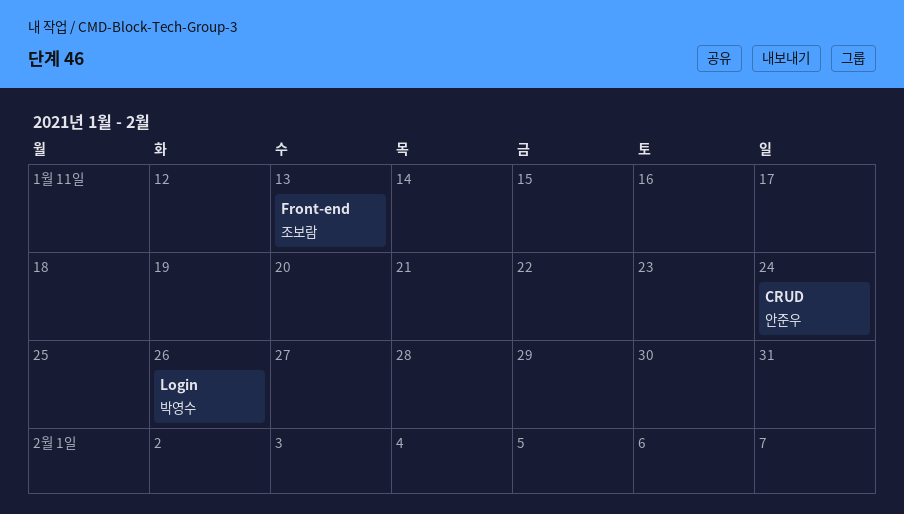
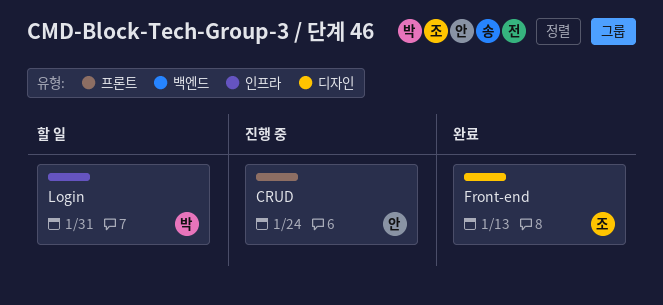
Login, due: Jan 26 -> Jan 31

